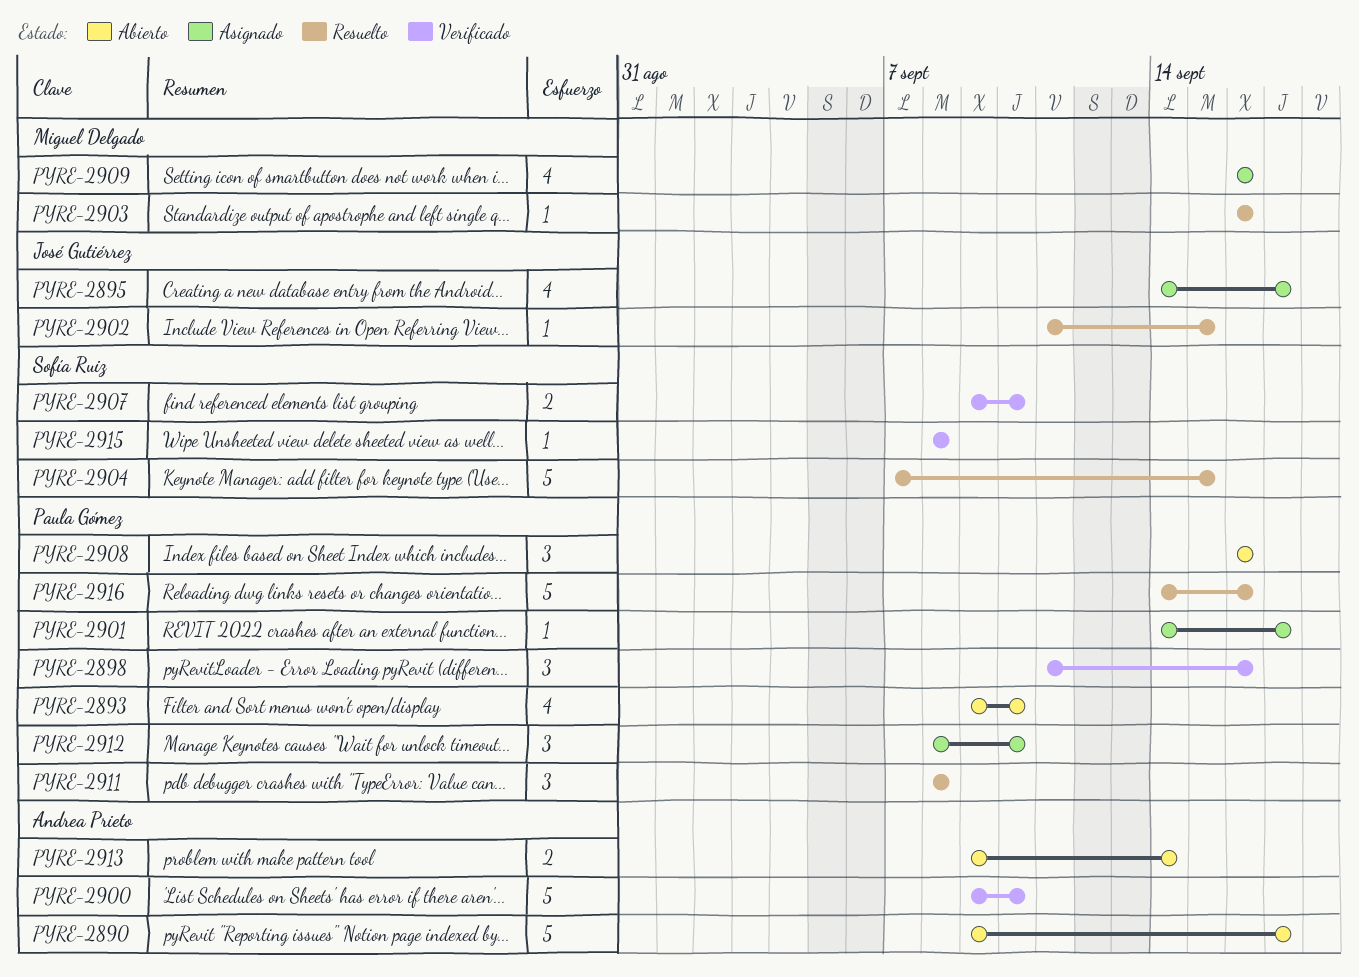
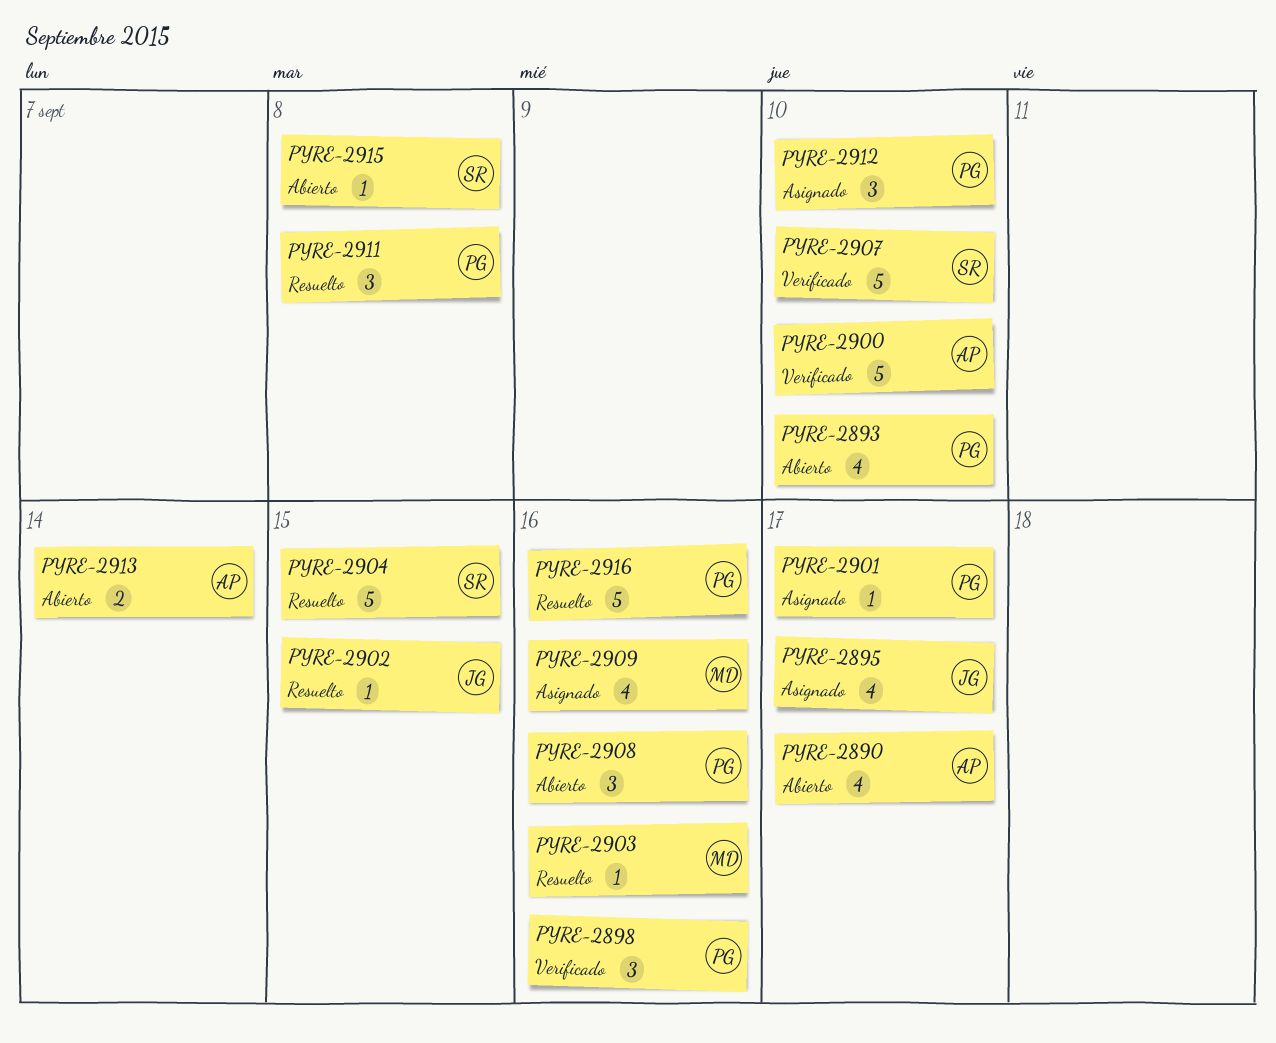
PYRE-2890, estimate: 5 -> 4
PYRE-2907, estimate: 2 -> 5
PYRE-2915, status: Verificado -> Abierto

